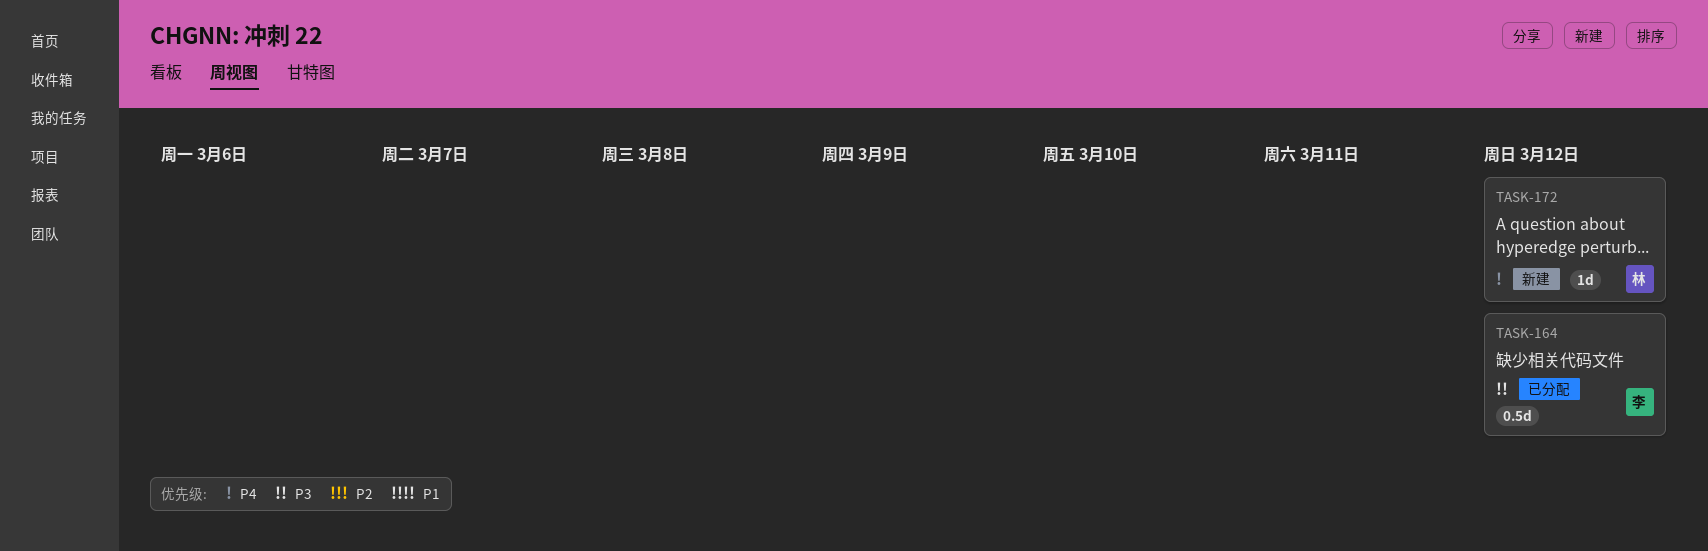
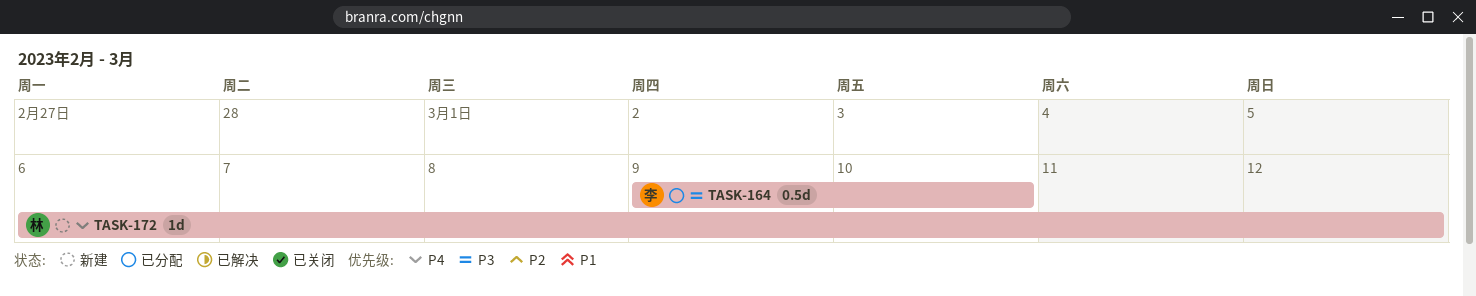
TASK-164, due: Mar 12 -> Mar 10

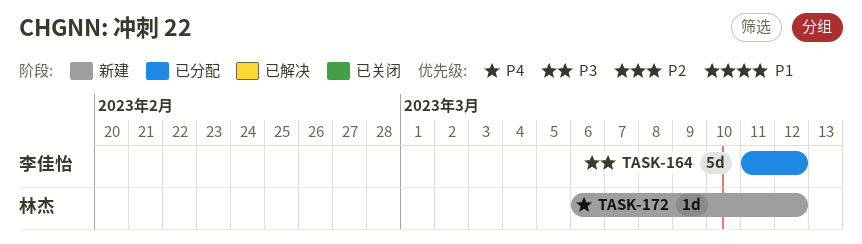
TASK-164, estimate: 0.5d -> 5d
TASK-164, start: Mar 9 -> Mar 11
TASK-164, due: Mar 10 -> Mar 12

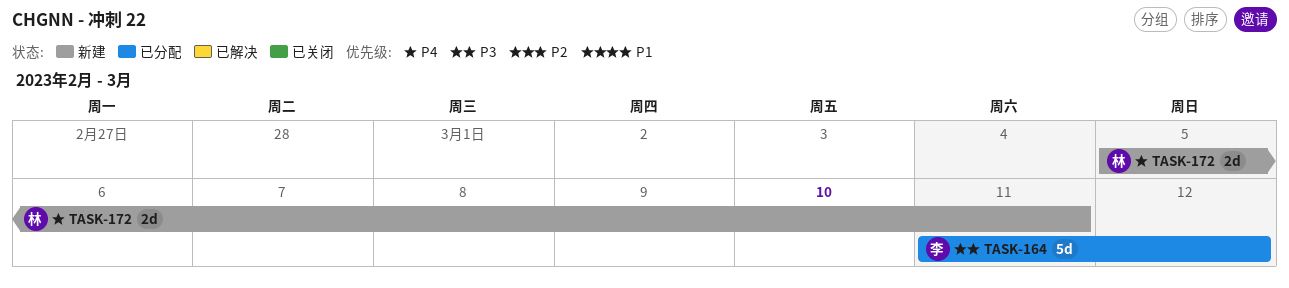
TASK-172, estimate: 1d -> 2d
TASK-172, start: Mar 6 -> Mar 5
TASK-172, due: Mar 12 -> Mar 11

